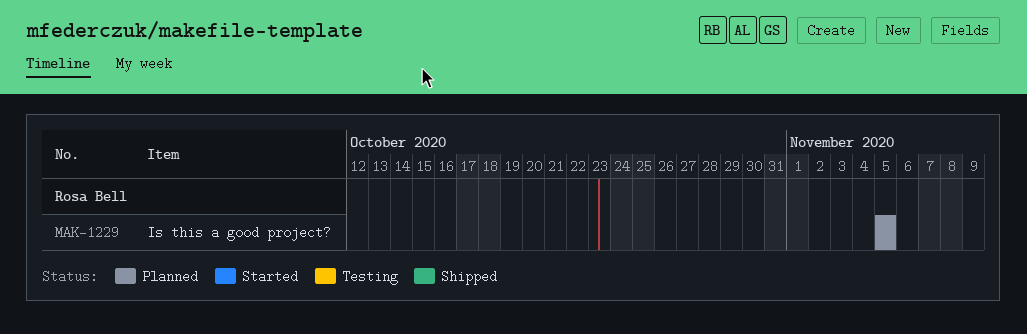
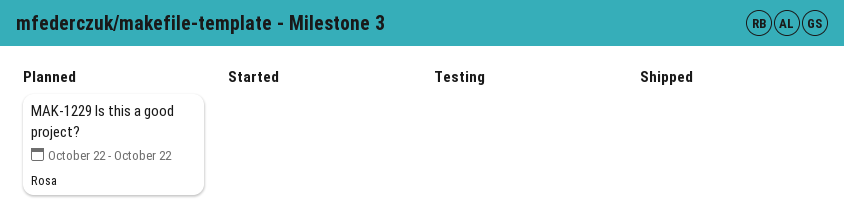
MAK-1229, start: Nov 5 -> Oct 22
MAK-1229, due: Nov 5 -> Oct 22

